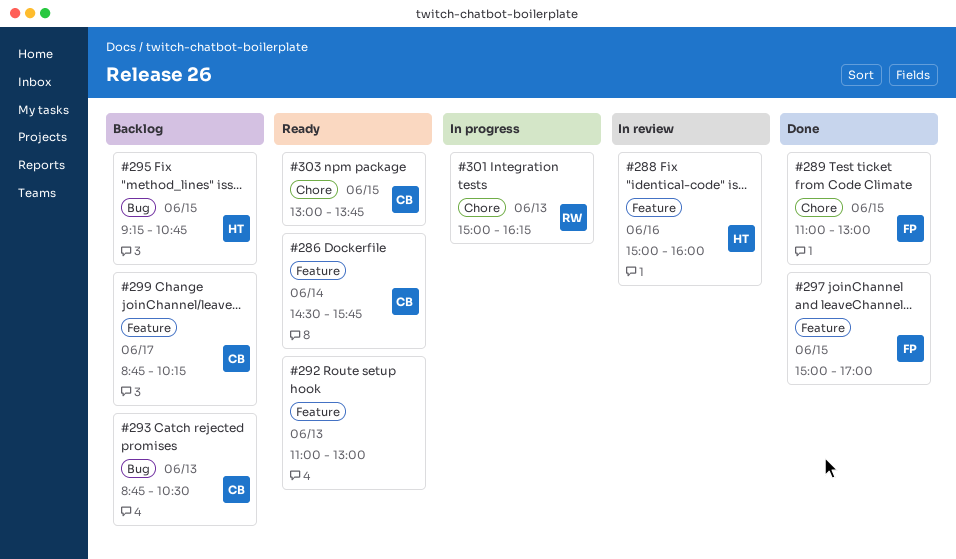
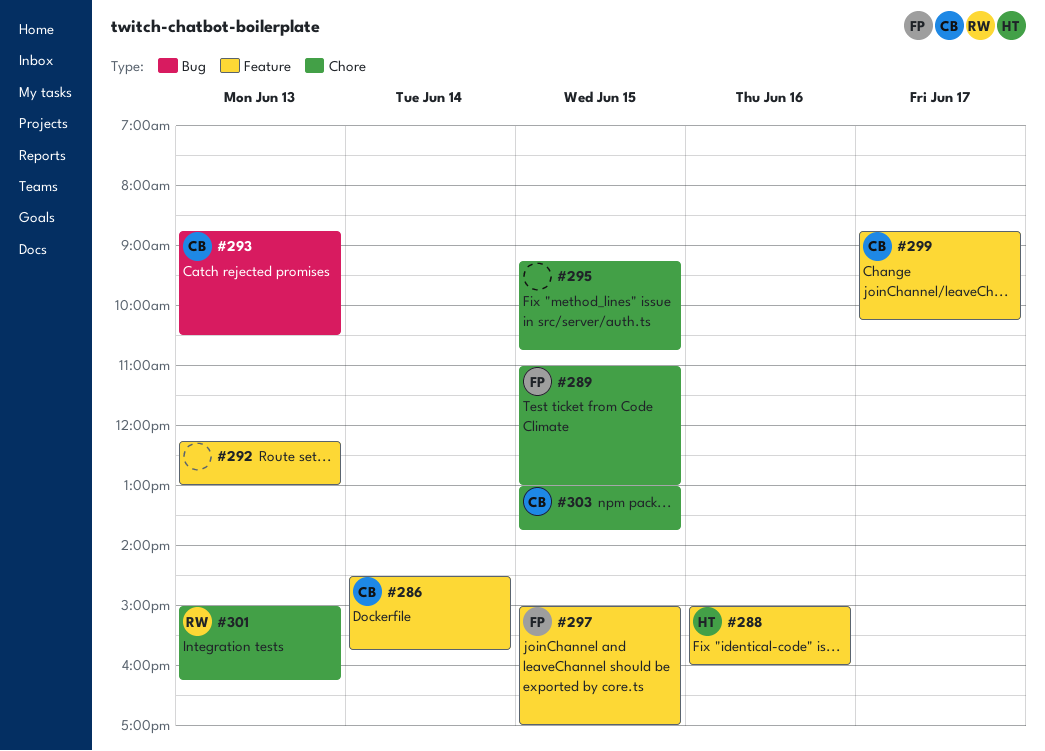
#292, begins: 11:00 -> 12:15
#295, owner: HT -> none
#295, label: Bug -> Chore

